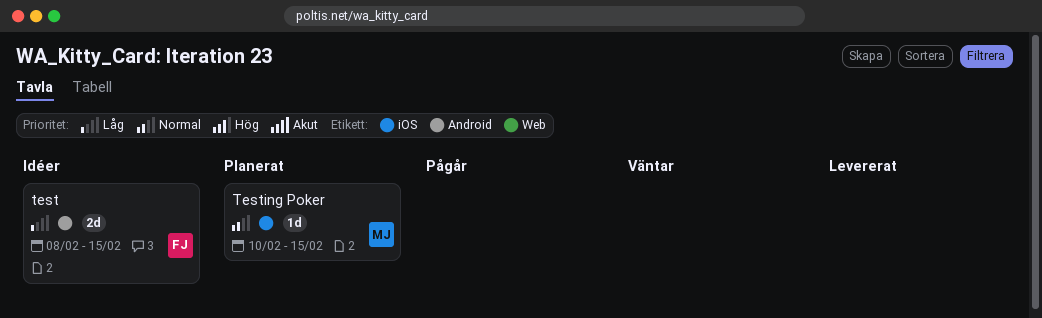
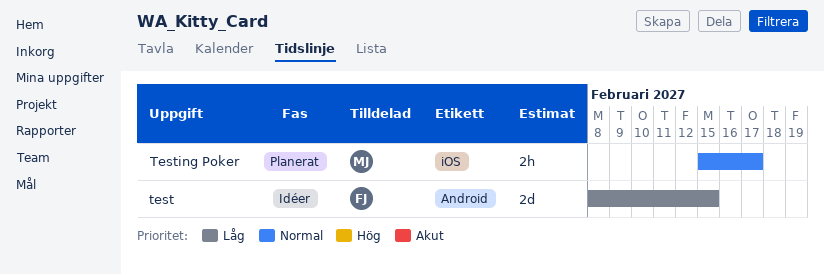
Testing Poker, estimate: 1d -> 2h
Testing Poker, start: Feb 10 -> Feb 15
Testing Poker, due: Feb 15 -> Feb 17

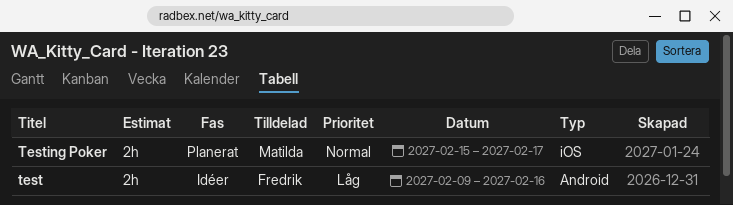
test, estimate: 2d -> 2h
test, start: Feb 8 -> Feb 9
test, due: Feb 15 -> Feb 16

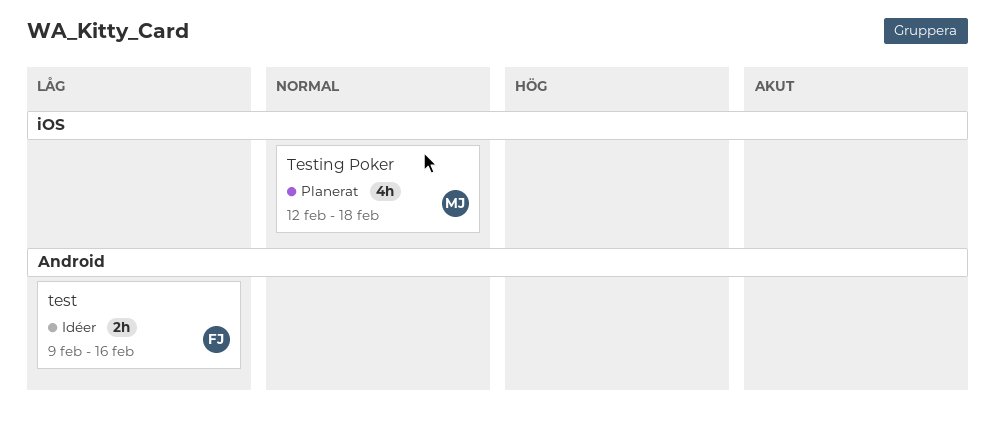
Testing Poker, estimate: 2h -> 4h
Testing Poker, start: Feb 15 -> Feb 12
Testing Poker, due: Feb 17 -> Feb 18

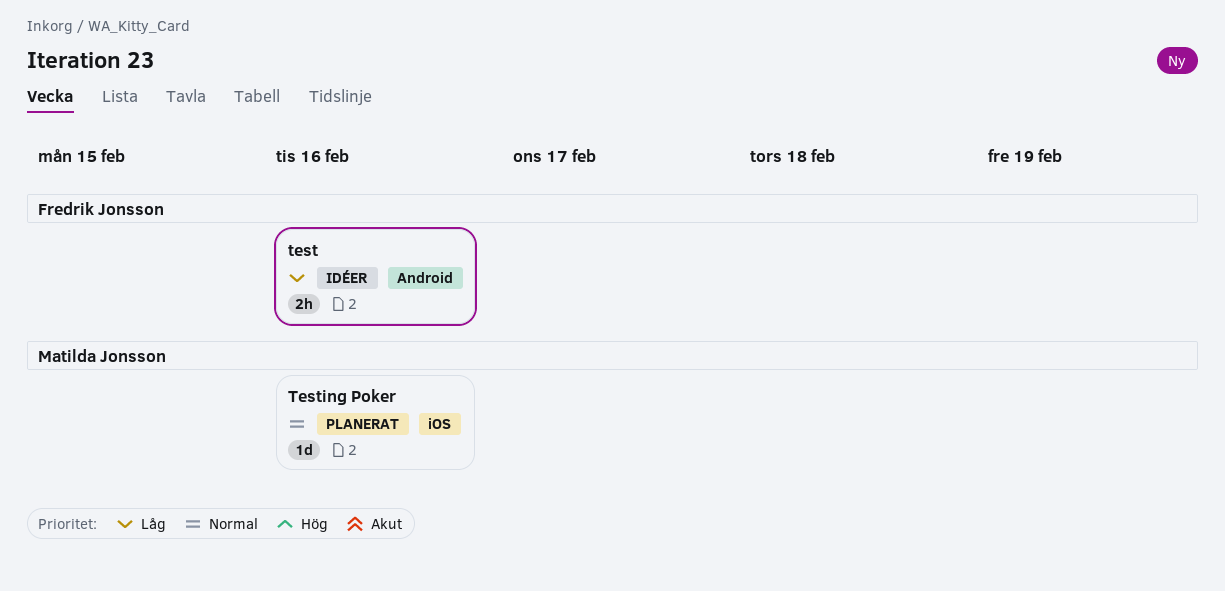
Testing Poker, estimate: 4h -> 1d
Testing Poker, due: Feb 18 -> Feb 16

